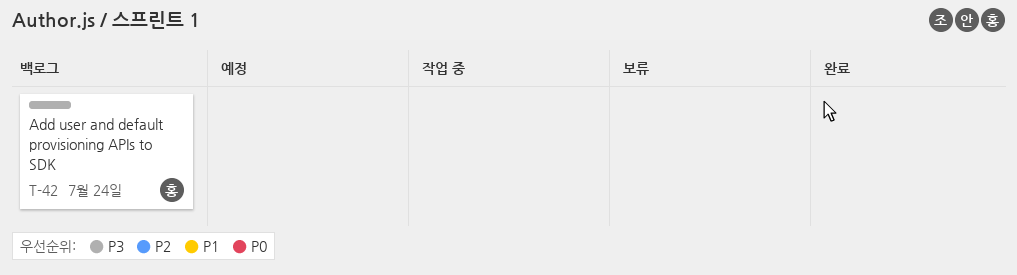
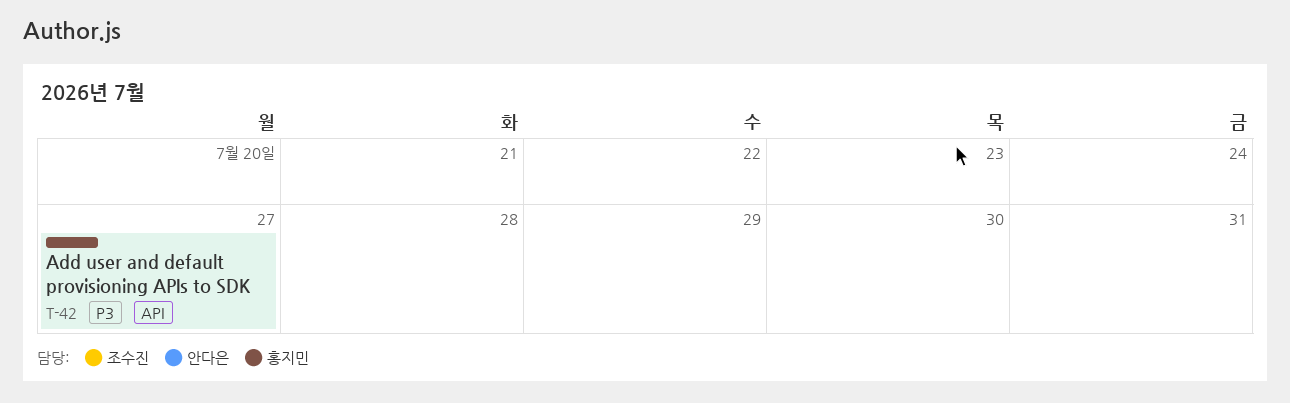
T-42, due: Jul 24 -> Jul 27

